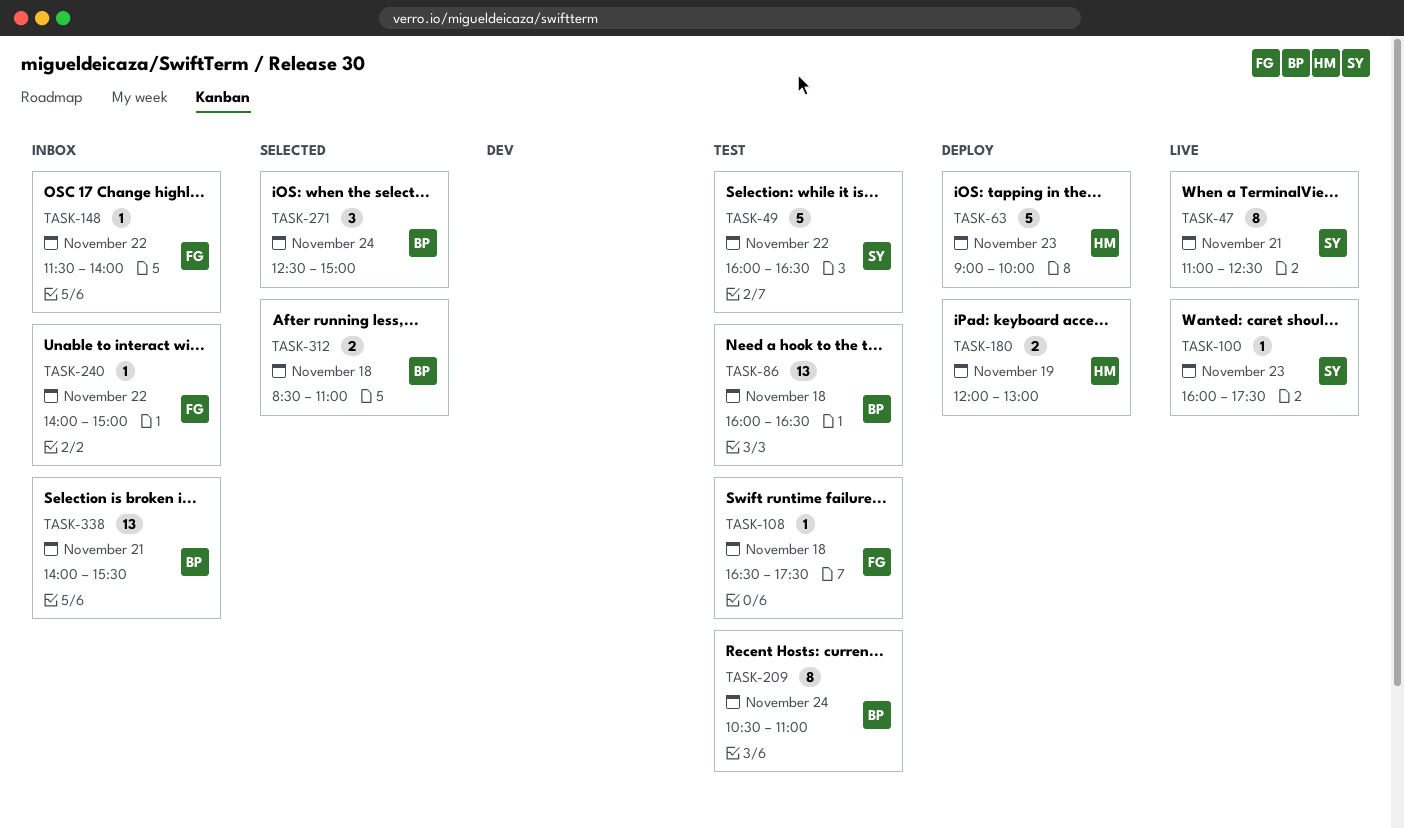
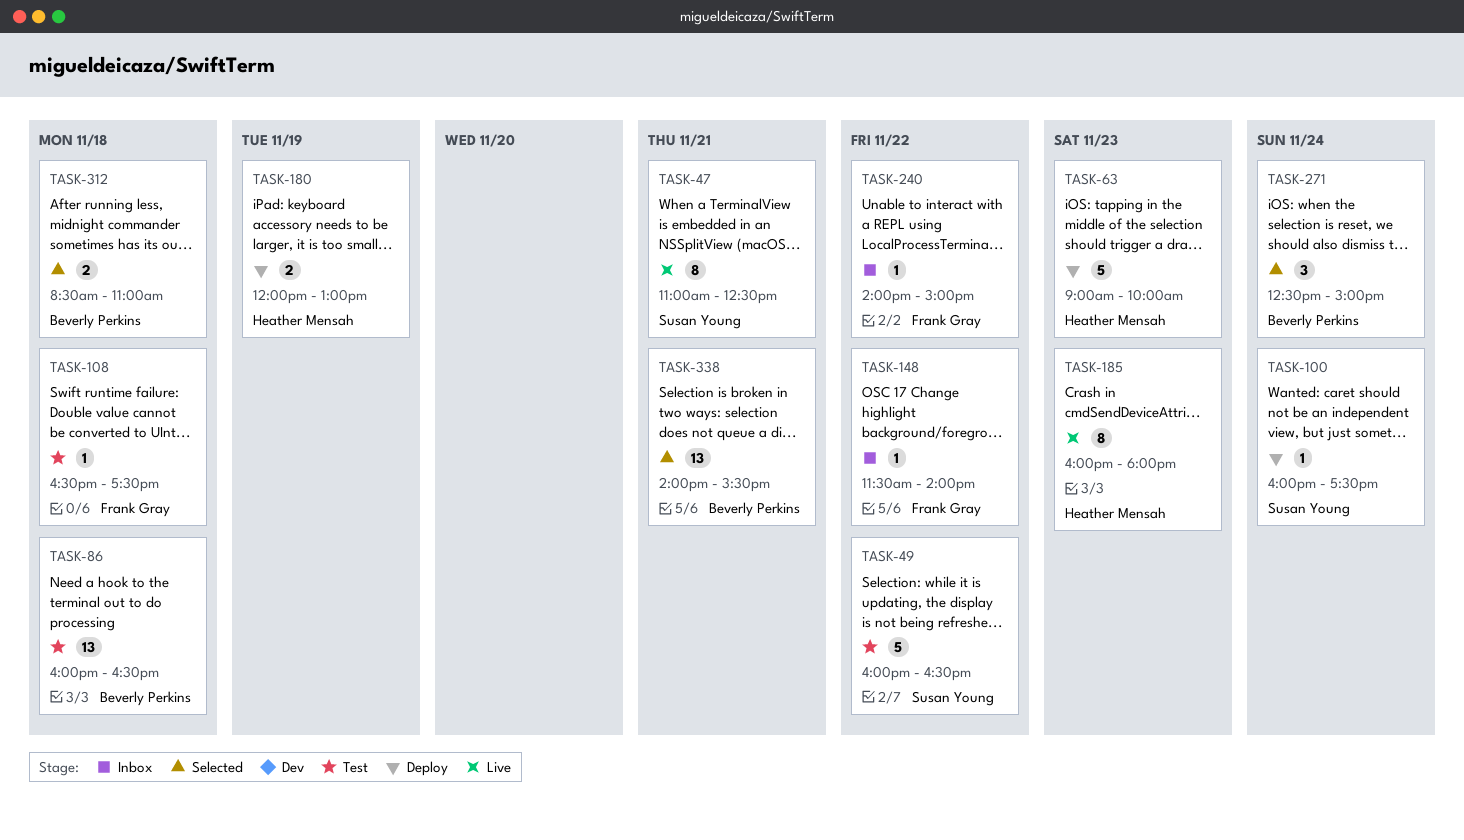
TASK-100, status: Live -> Deploy
TASK-100, day: Nov 23 -> Nov 24
TASK-185: none -> present
TASK-209: present -> none
TASK-338, status: Inbox -> Selected

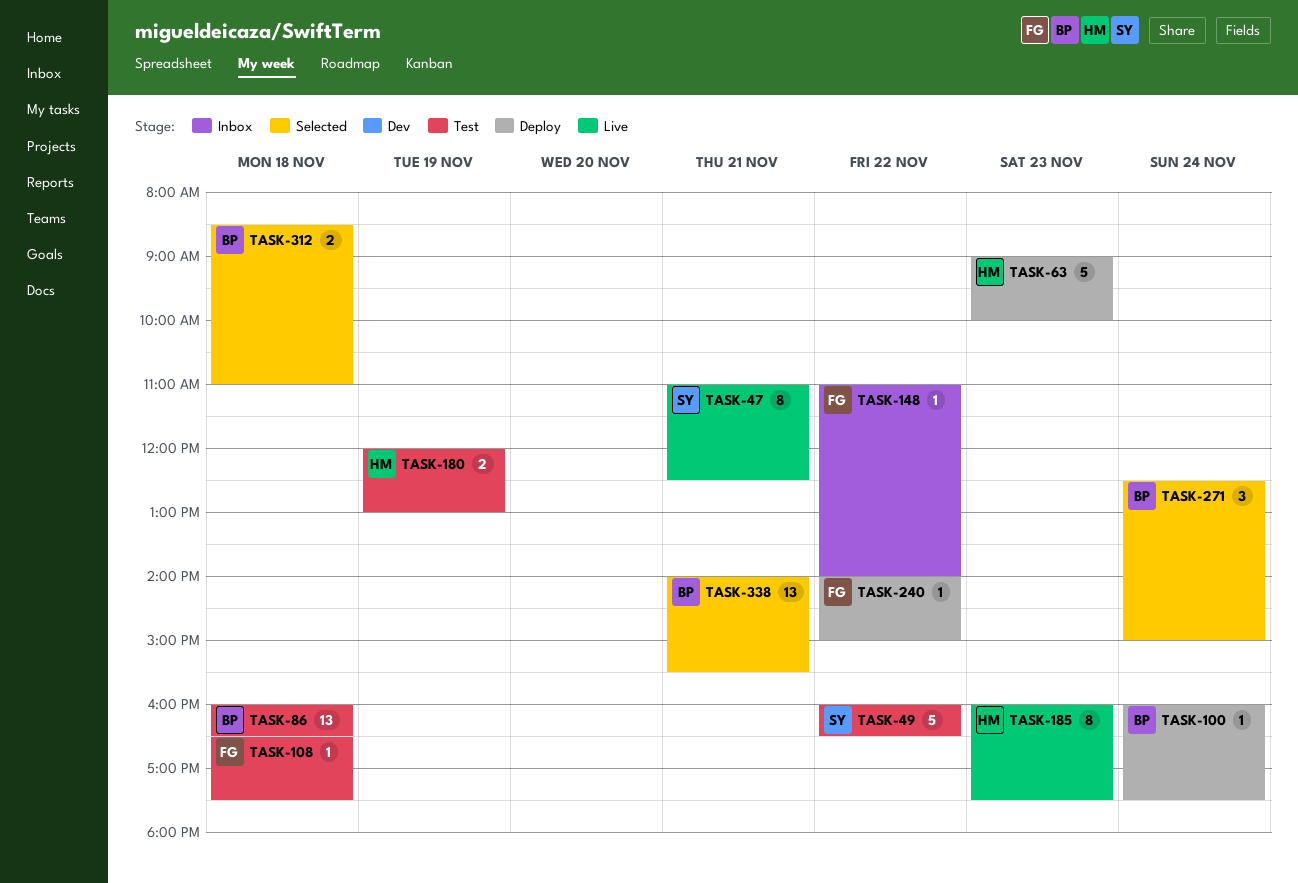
TASK-100, owner: Susan Young -> Beverly Perkins
TASK-148, begins: 11:30 -> 11:00
TASK-180, status: Deploy -> Test
TASK-185, ends: 18:00 -> 17:30
TASK-240, status: Inbox -> Deploy

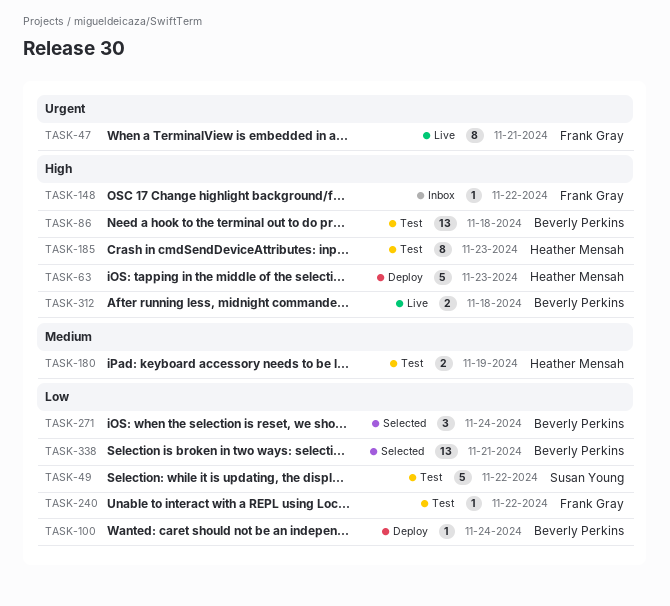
TASK-47, owner: Susan Young -> Frank Gray
TASK-108: present -> none
TASK-185, status: Live -> Test
TASK-240, status: Deploy -> Test
TASK-312, status: Selected -> Live

